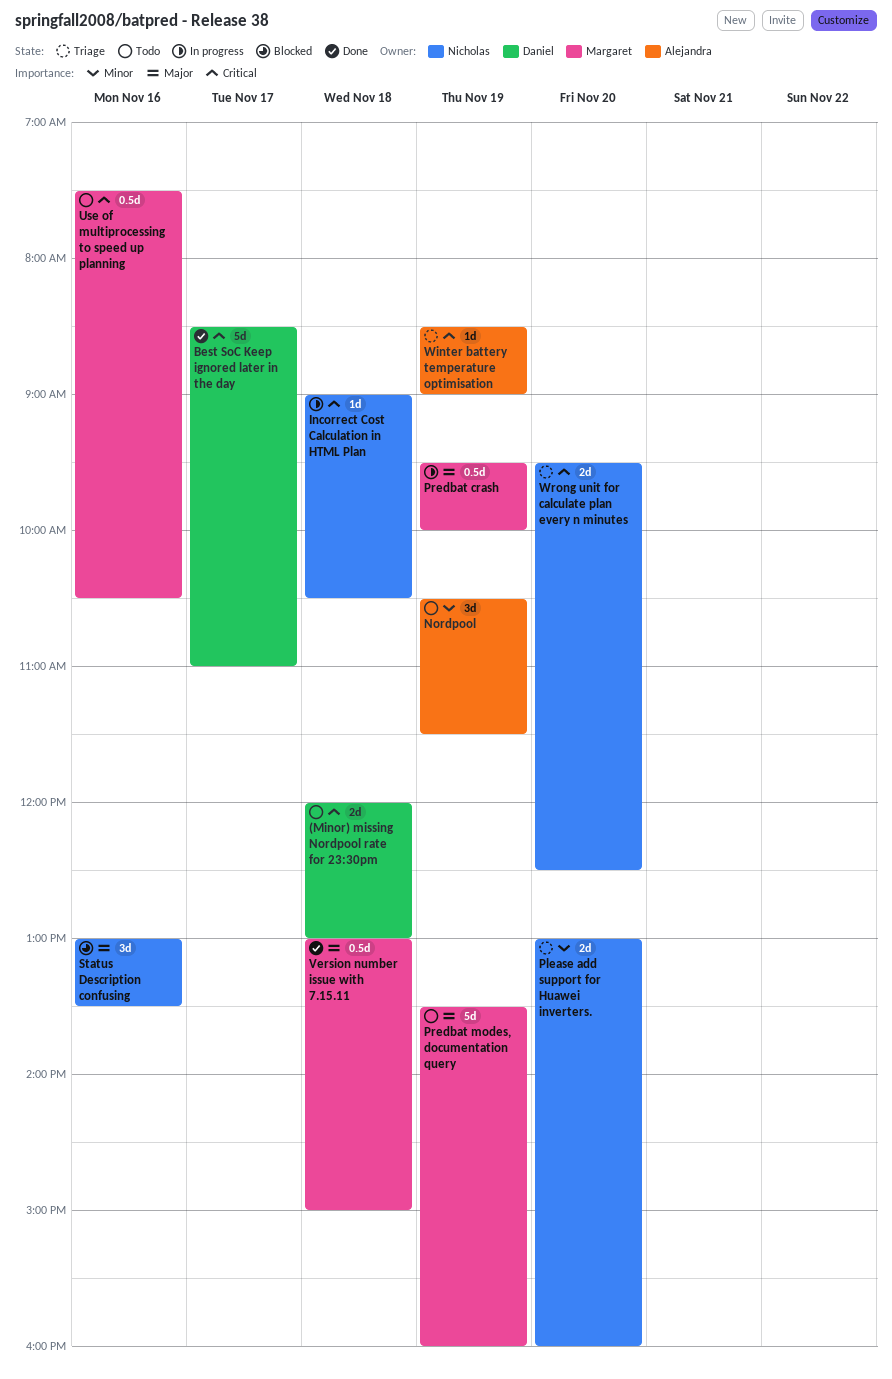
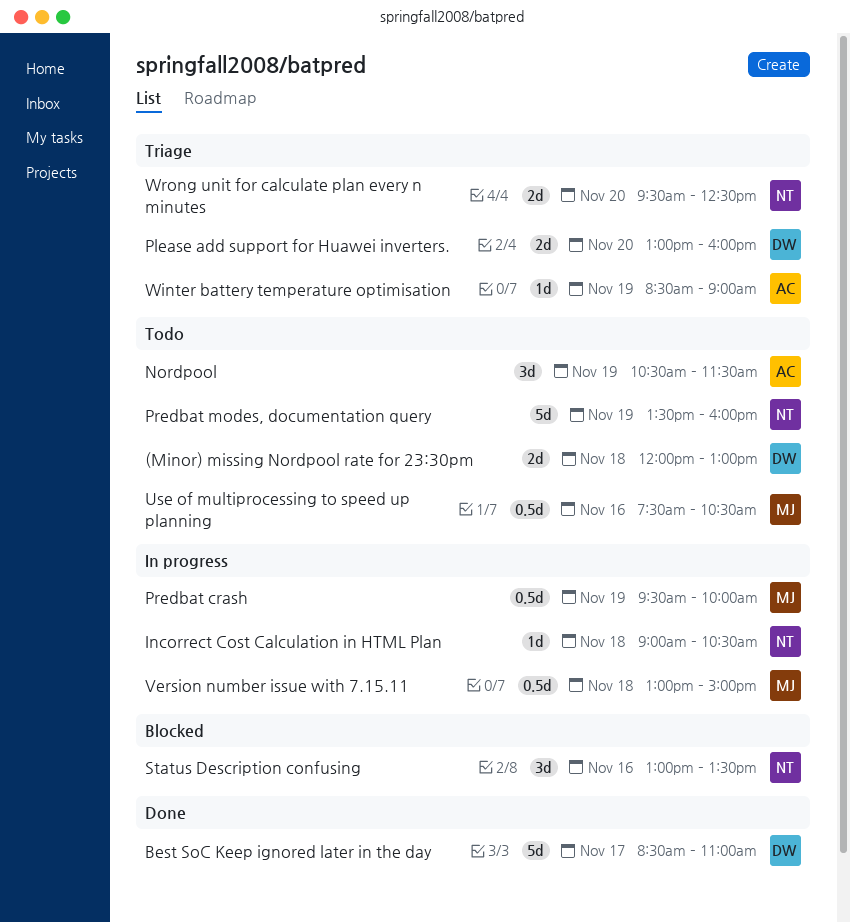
Please add support for Huawei inverters., owner: Nicholas -> Daniel
Predbat modes, documentation query, owner: Margaret -> Nicholas
Version number issue with 7.15.11, status: Done -> In progress

